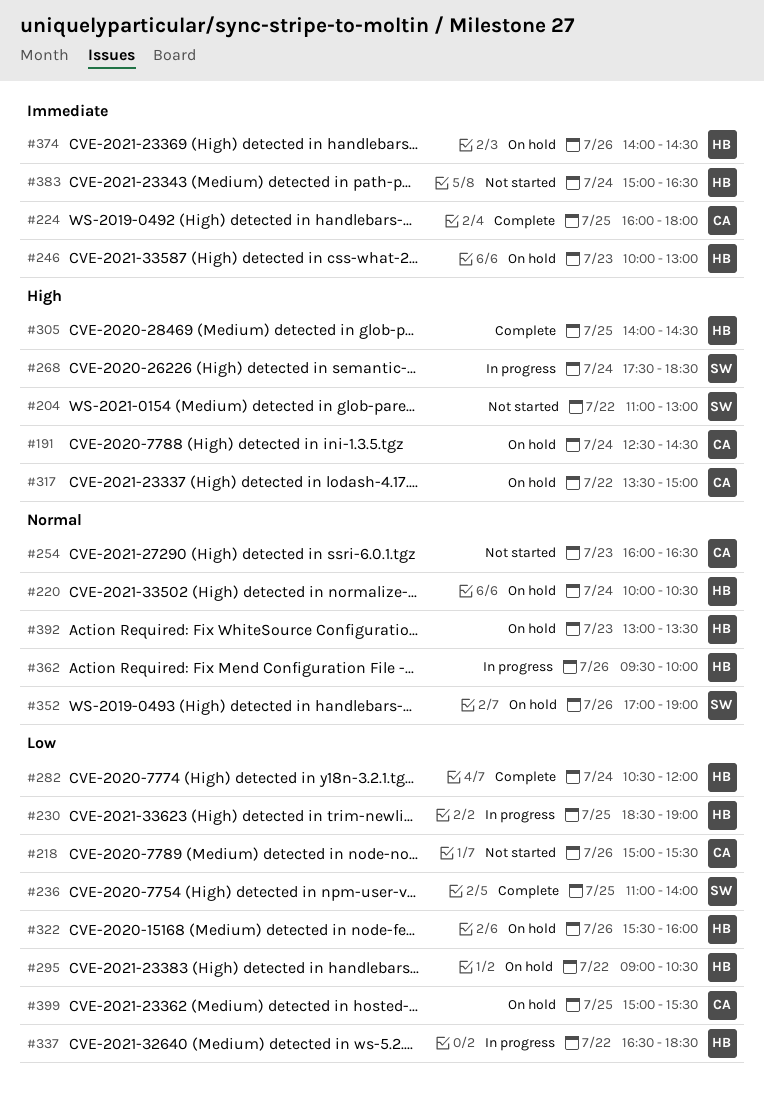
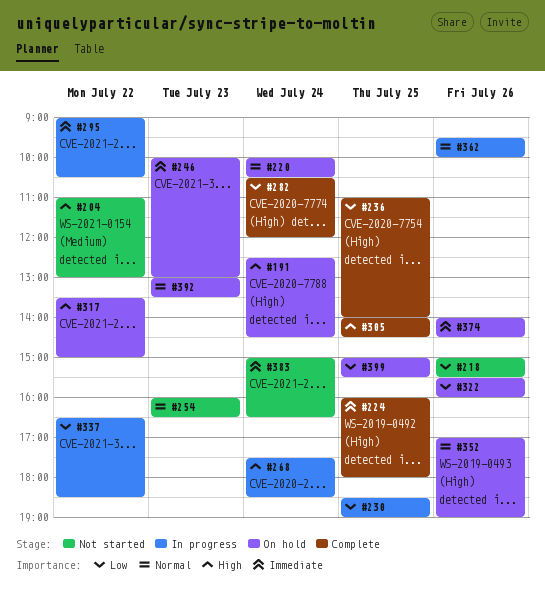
#295, status: On hold -> In progress
#295, priority: Low -> Immediate

